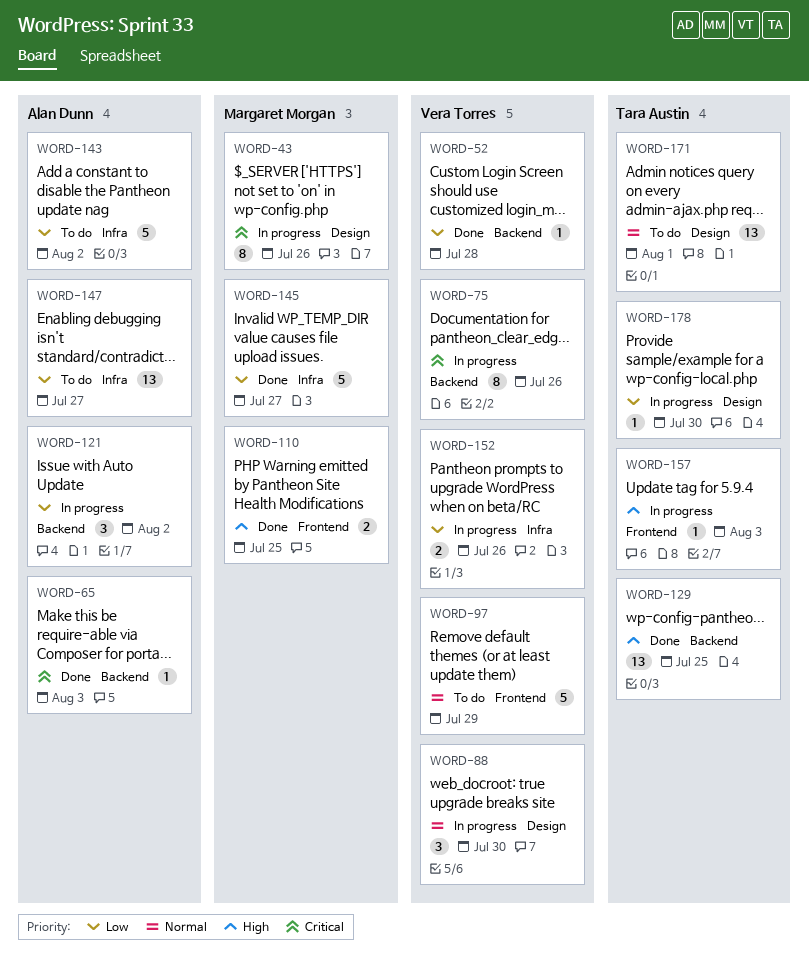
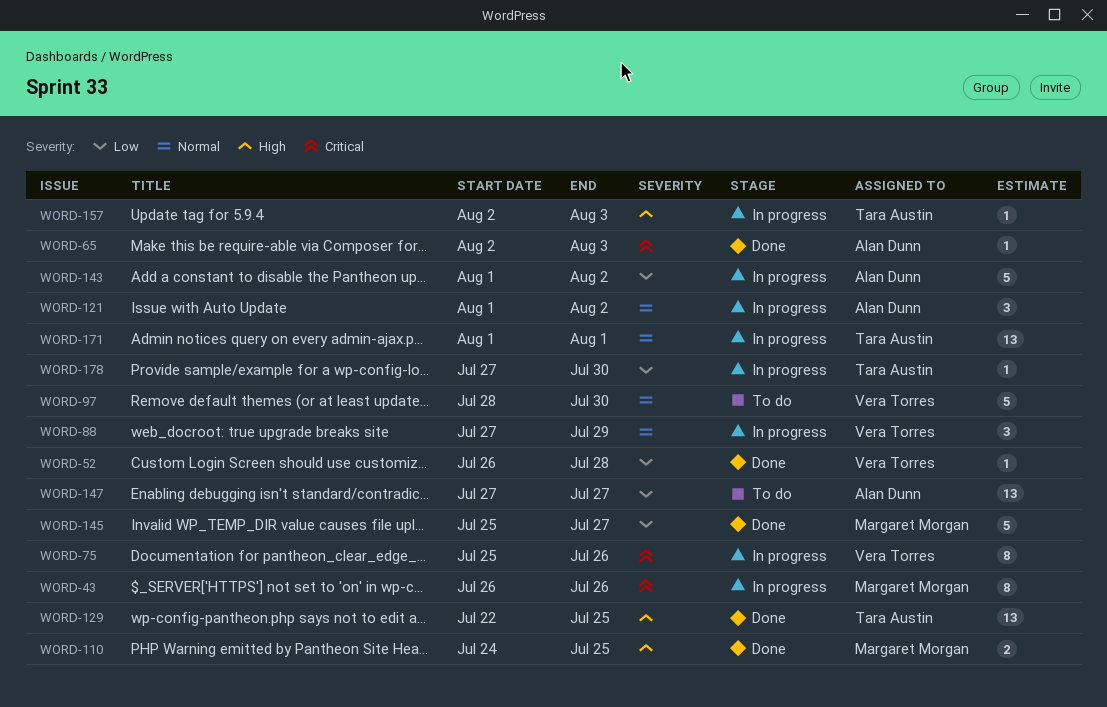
WORD-88, due: Jul 30 -> Jul 29
WORD-97, due: Jul 29 -> Jul 30
WORD-121, priority: Low -> Normal
WORD-143, status: To do -> In progress
WORD-152: present -> none
WORD-171, status: To do -> In progress

